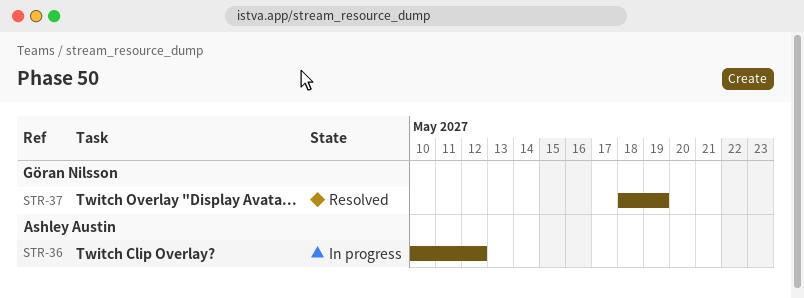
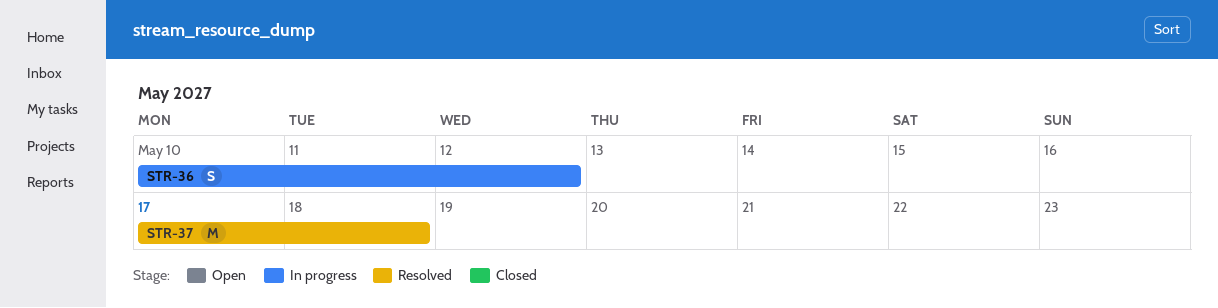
STR-37, start: May 18 -> May 17
STR-37, due: May 19 -> May 18

